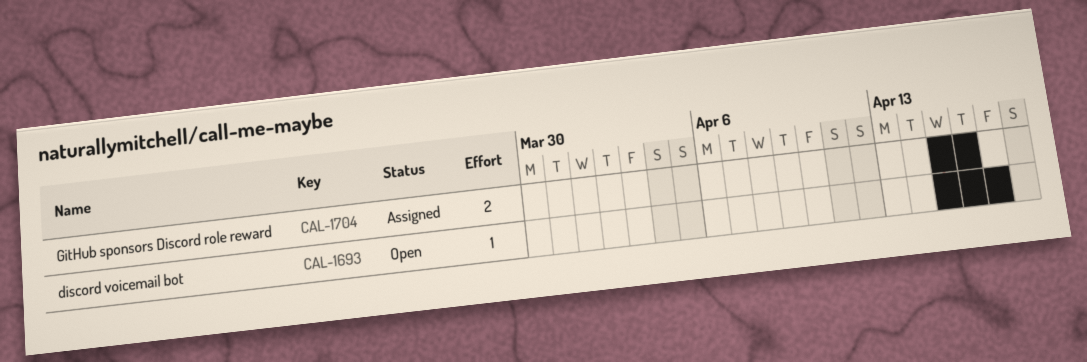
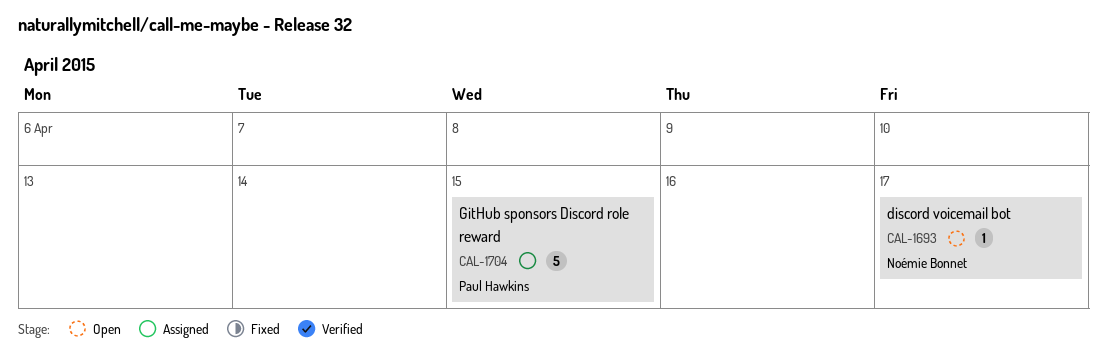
CAL-1704, estimate: 2 -> 5
CAL-1704, due: Apr 16 -> Apr 15

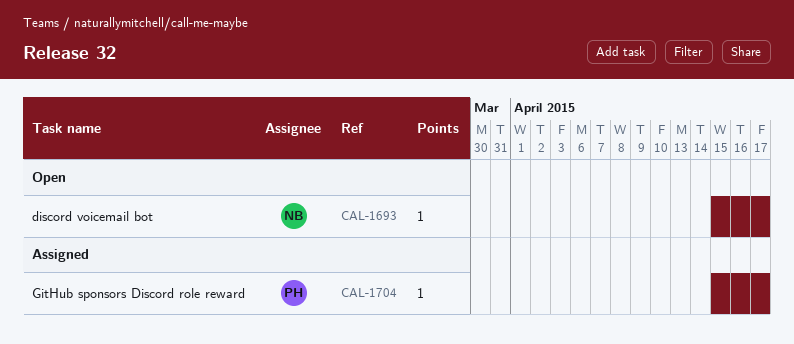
CAL-1704, estimate: 5 -> 1
CAL-1704, due: Apr 15 -> Apr 17

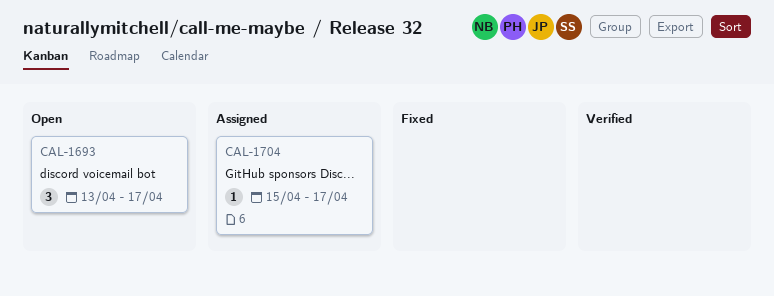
CAL-1693, estimate: 1 -> 3
CAL-1693, start: Apr 15 -> Apr 13

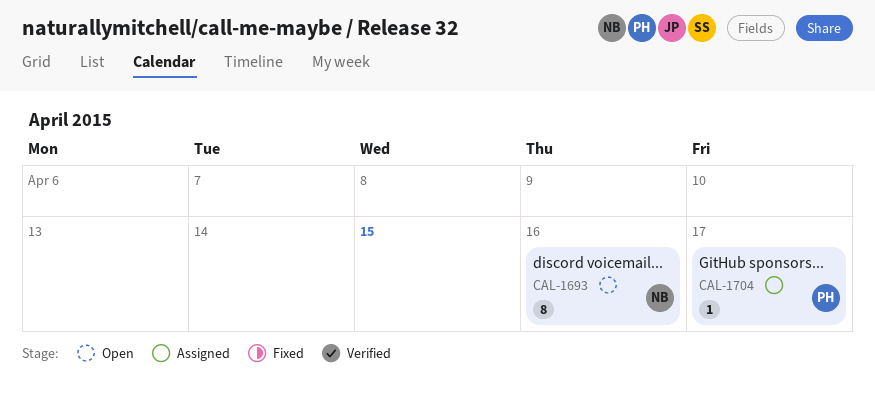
CAL-1693, estimate: 3 -> 8
CAL-1693, due: Apr 17 -> Apr 16

